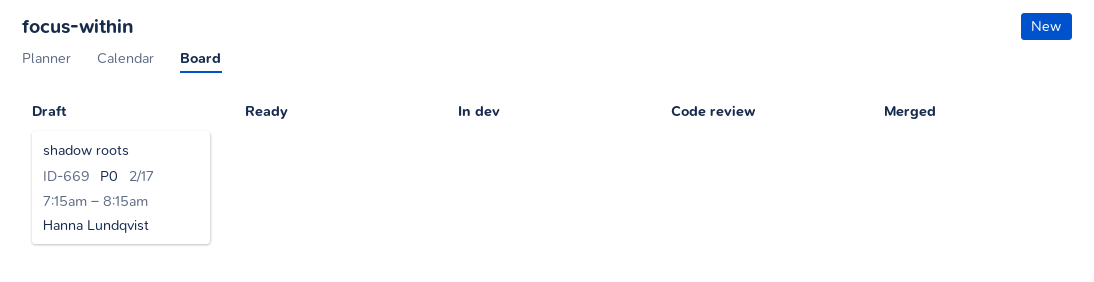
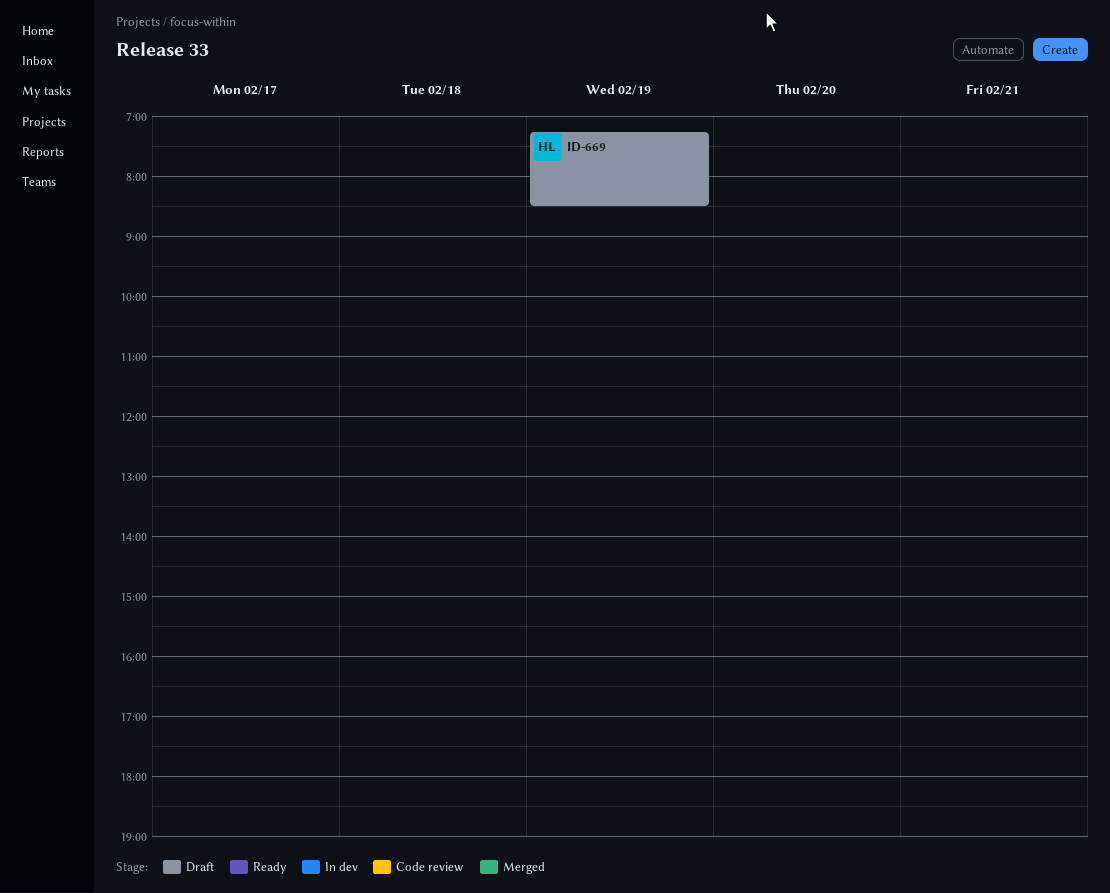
ID-669, day: Feb 17 -> Feb 19
ID-669, ends: 08:15 -> 08:30

